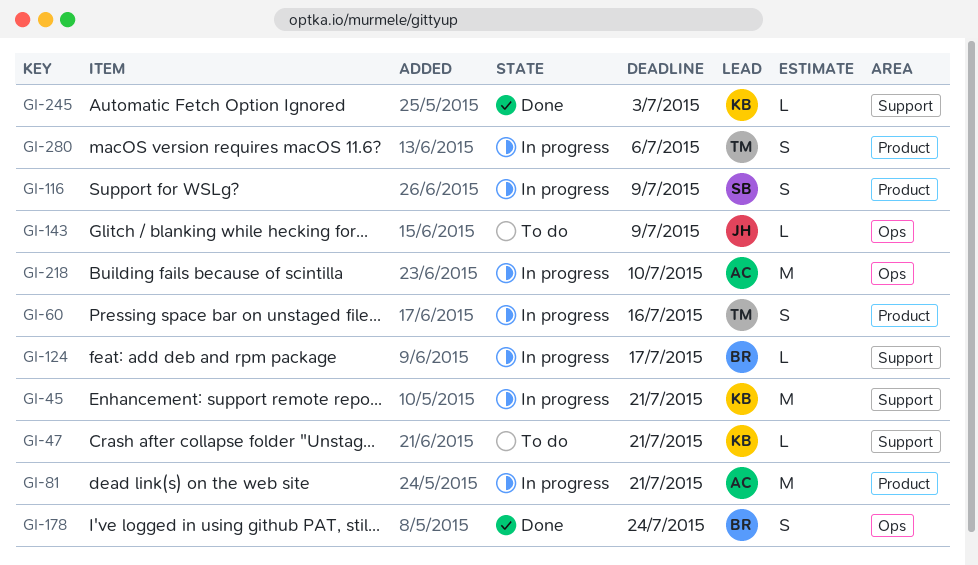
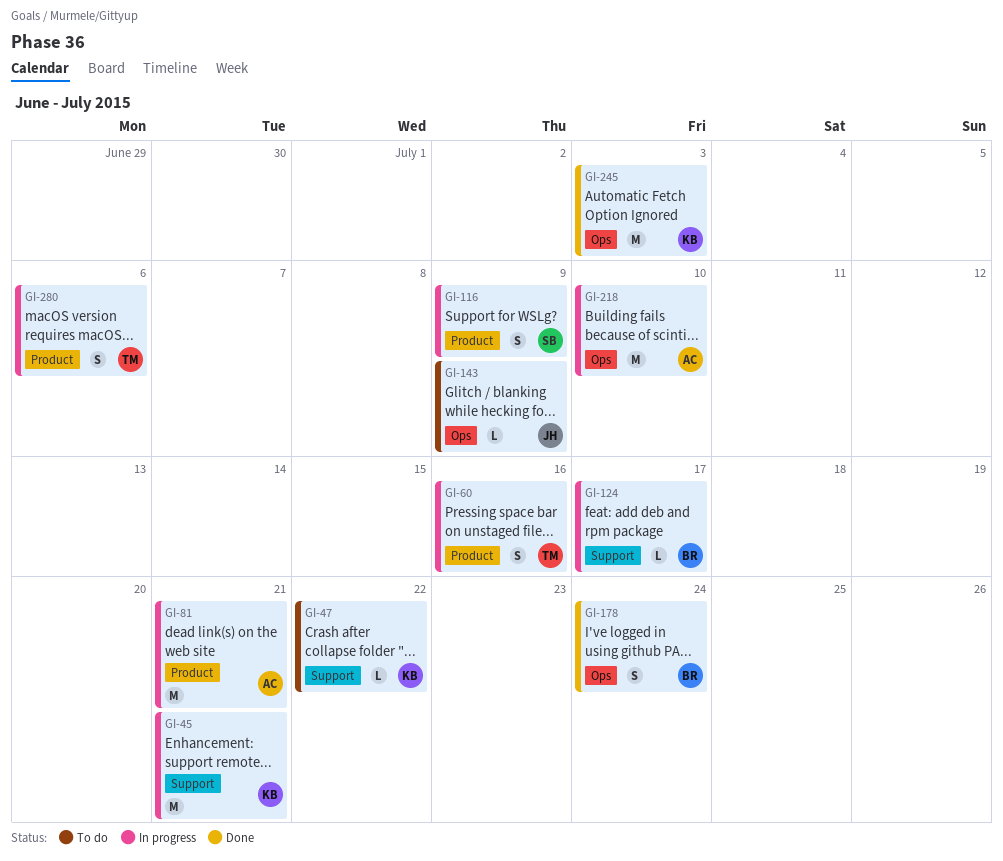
GI-47, due: Jul 21 -> Jul 22
GI-245, label: Support -> Ops
GI-245, estimate: L -> M

